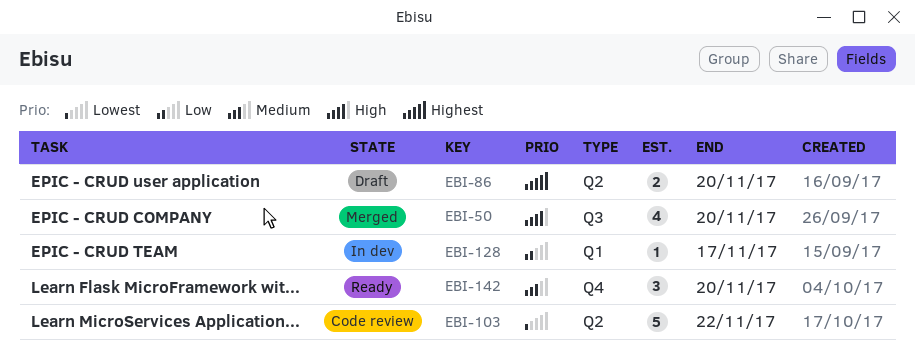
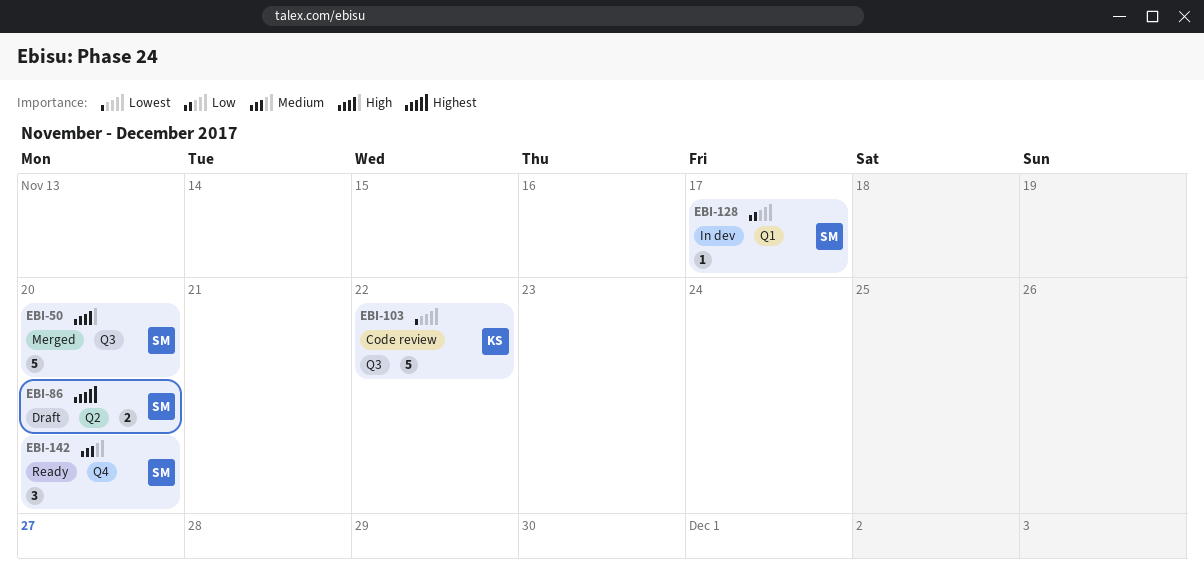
EBI-50, estimate: 4 -> 5
EBI-103, label: Q2 -> Q3

